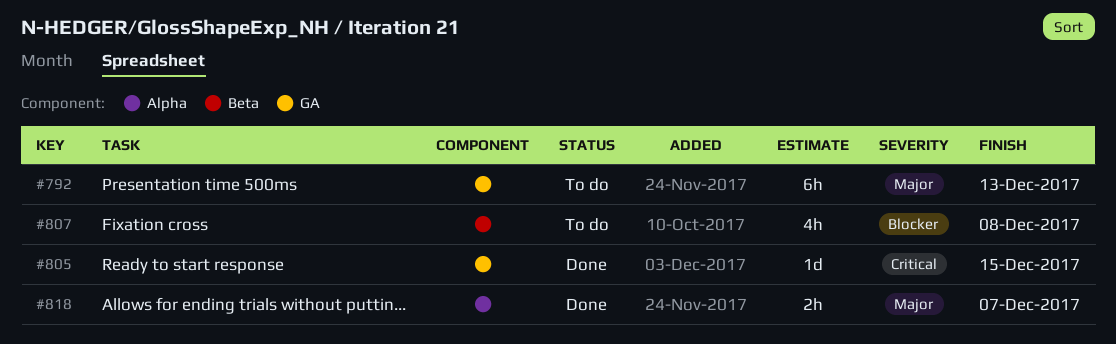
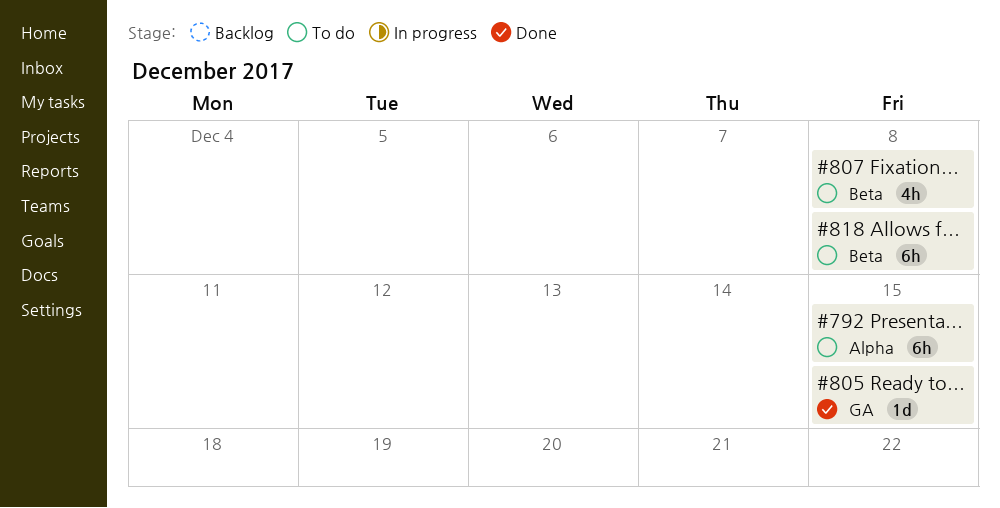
#792, label: GA -> Alpha
#792, due: Dec 13 -> Dec 15
#818, status: Done -> To do
#818, label: Alpha -> Beta
#818, estimate: 2h -> 6h
#818, due: Dec 7 -> Dec 8

